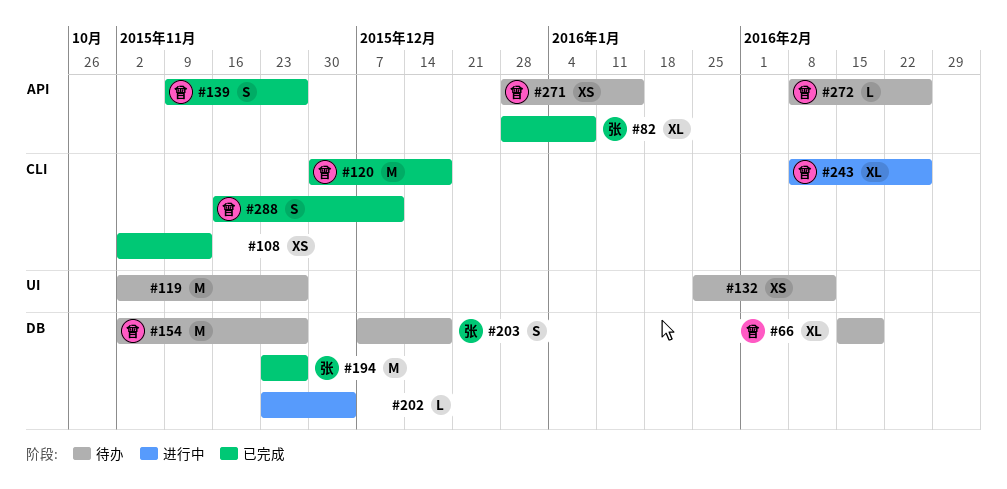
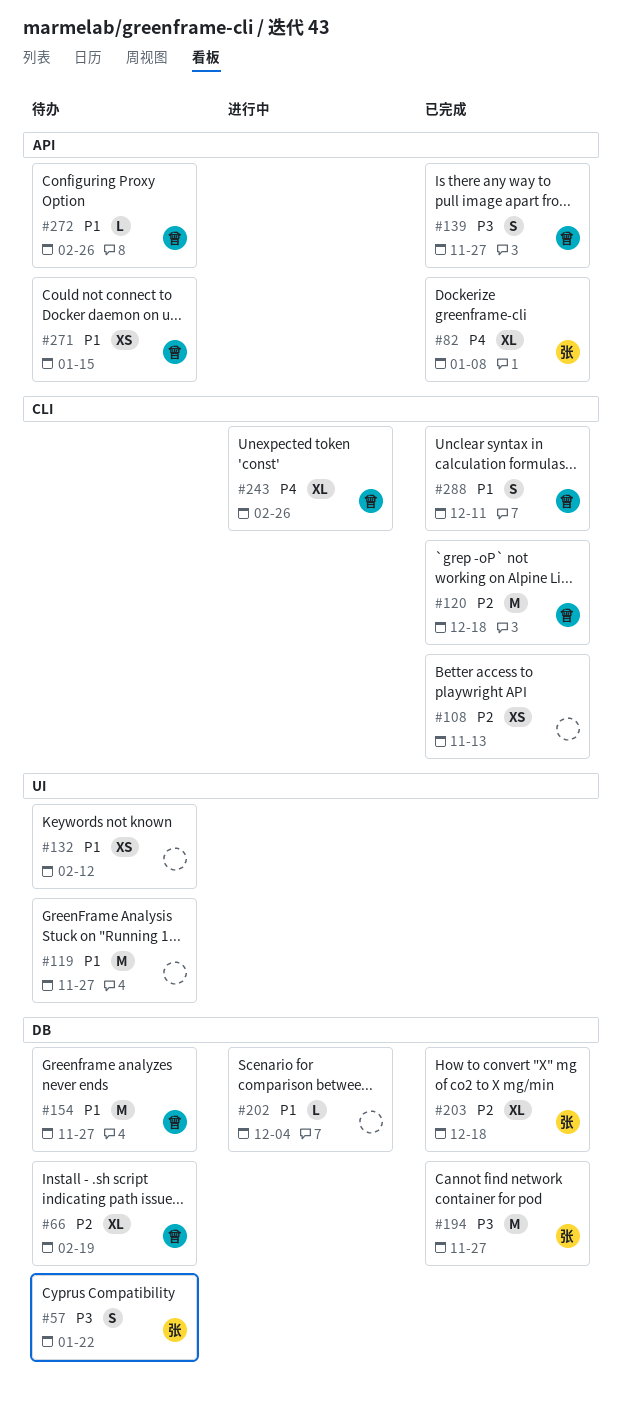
#57: none -> present
#203, status: 待办 -> 已完成
#203, estimate: S -> XL

